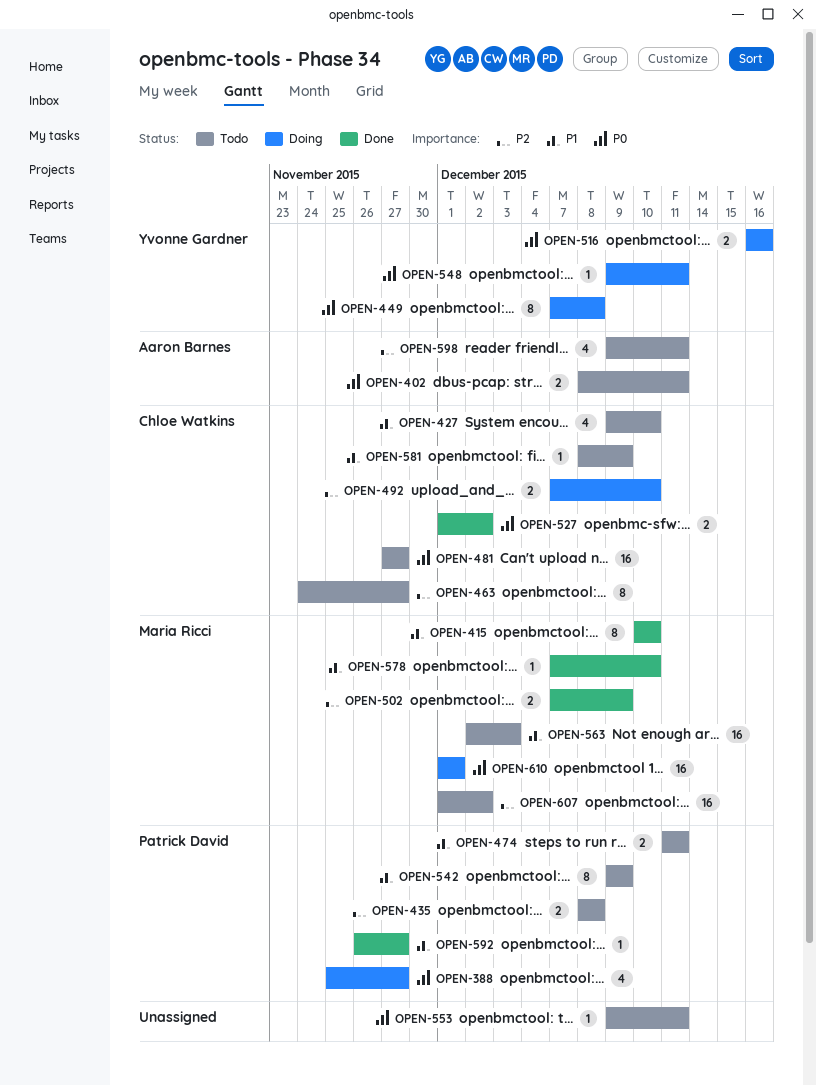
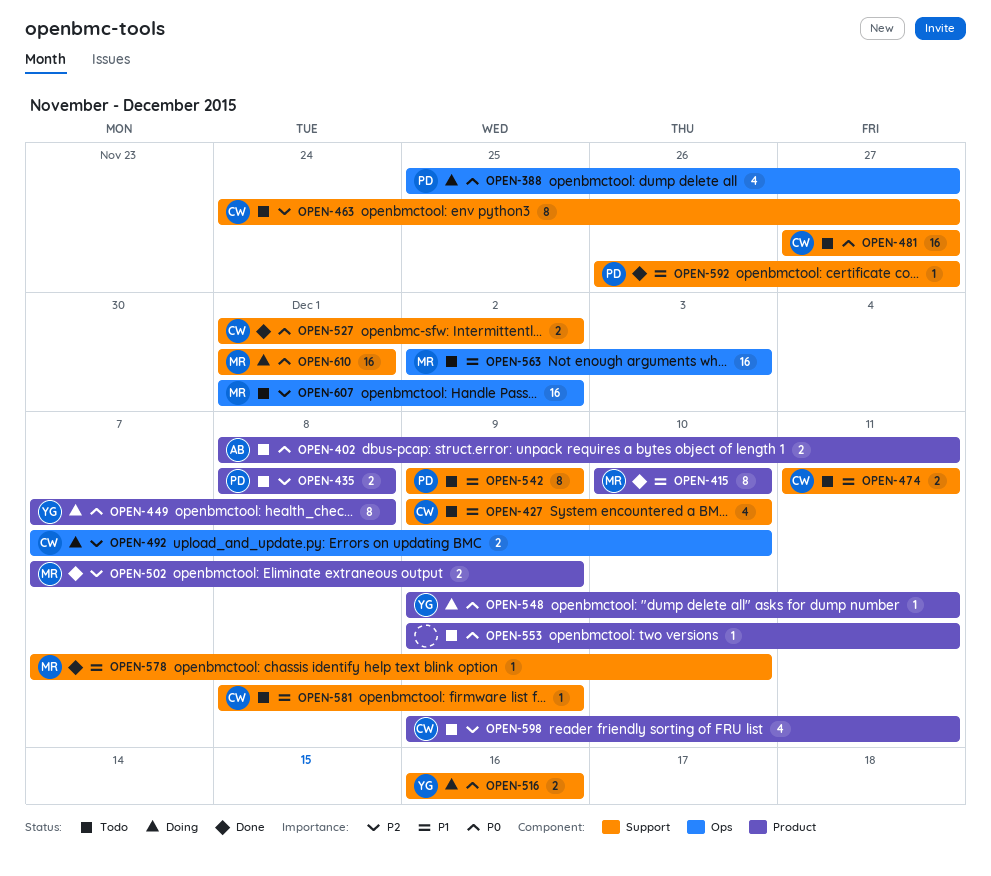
OPEN-474, owner: Patrick David -> Chloe Watkins
OPEN-598, owner: Aaron Barnes -> Chloe Watkins

